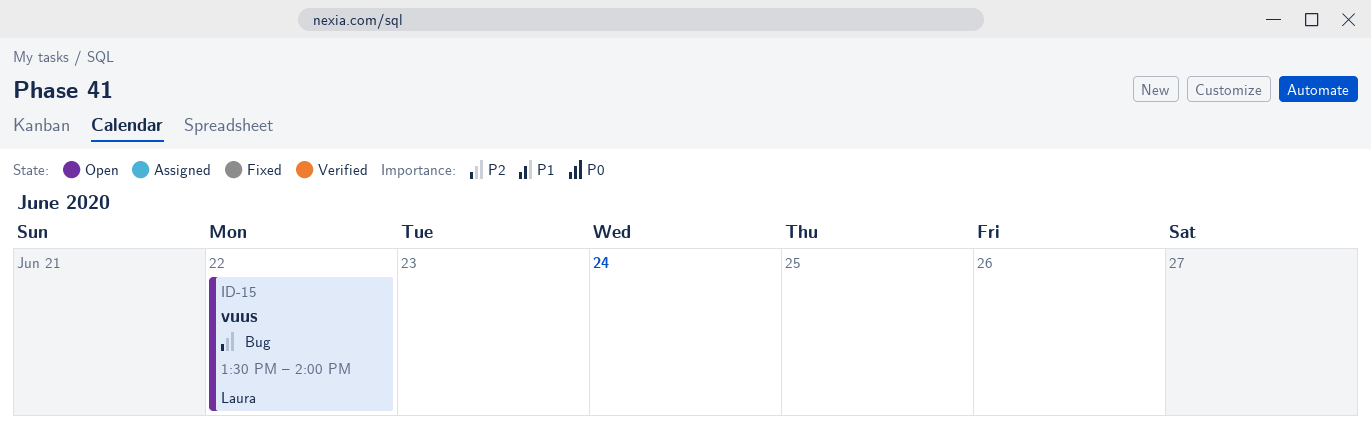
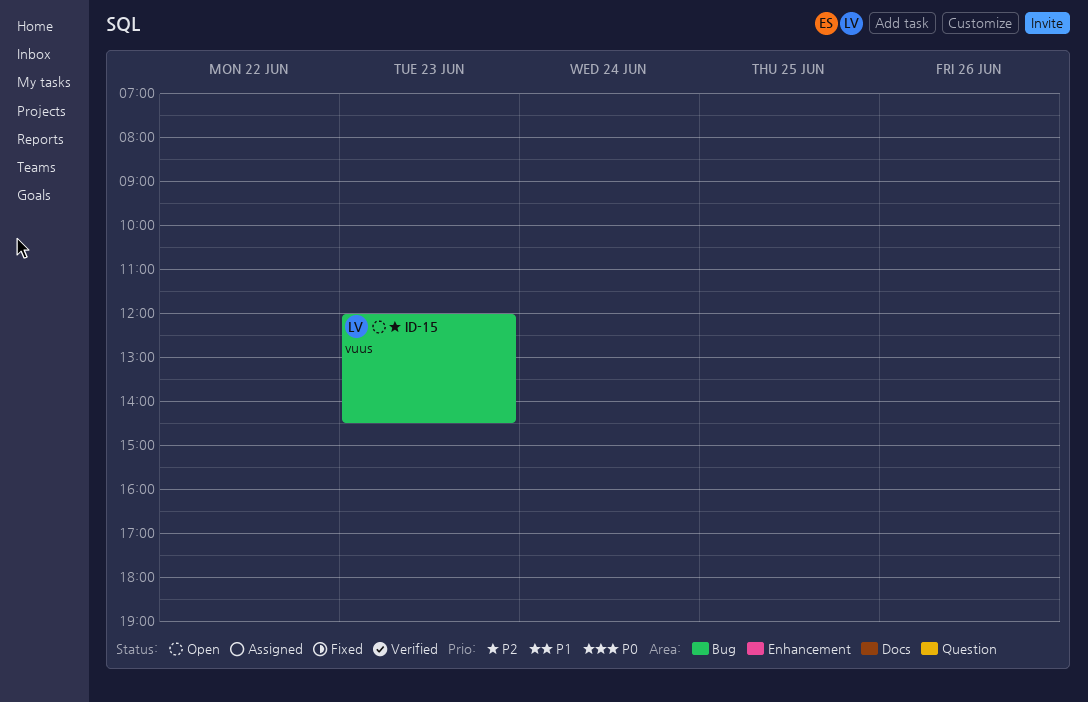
ID-15, day: Jun 22 -> Jun 23
ID-15, begins: 13:30 -> 12:00
ID-15, ends: 14:00 -> 14:30

